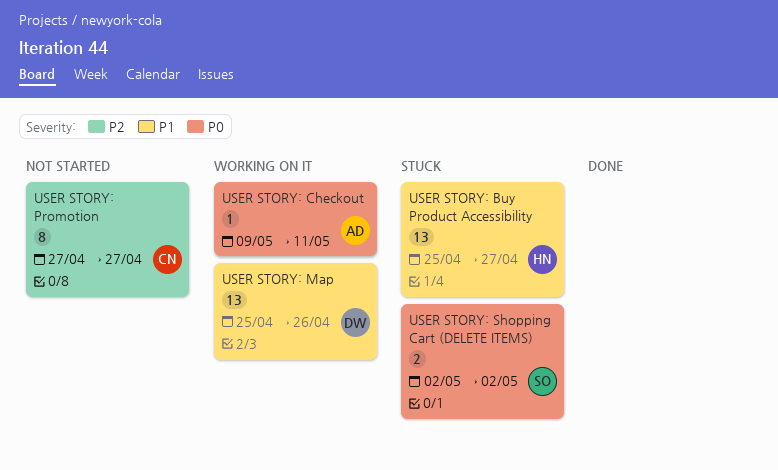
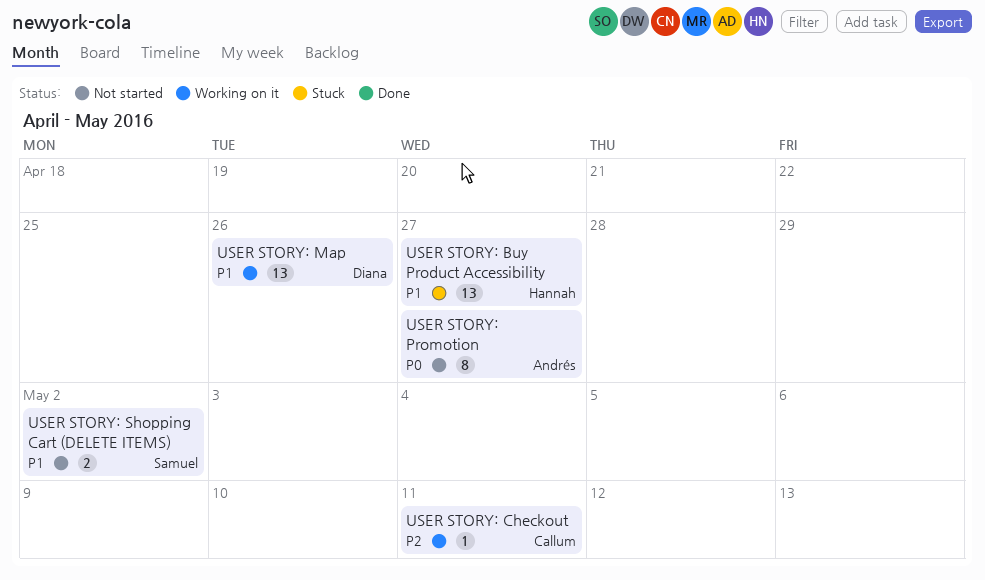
USER STORY: Checkout, owner: Andrés -> Callum
USER STORY: Checkout, priority: P0 -> P2
USER STORY: Promotion, owner: Callum -> Andrés
USER STORY: Promotion, priority: P2 -> P0
USER STORY: Shopping Cart (DELETE ITEMS), status: Stuck -> Not started
USER STORY: Shopping Cart (DELETE ITEMS), priority: P0 -> P1

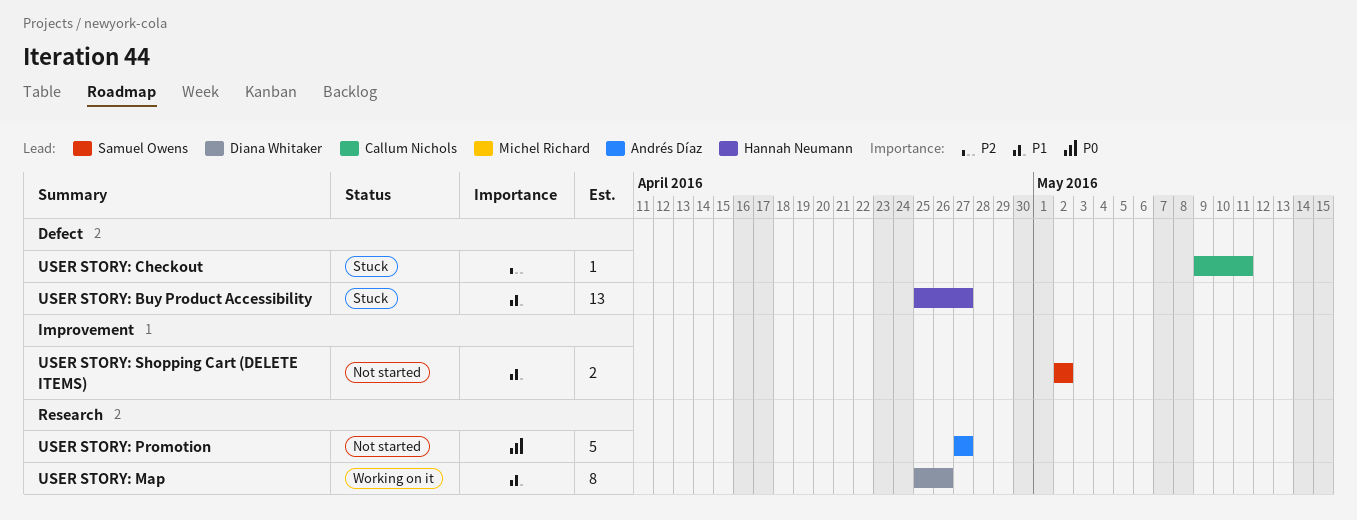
USER STORY: Checkout, status: Working on it -> Stuck
USER STORY: Map, estimate: 13 -> 8
USER STORY: Promotion, estimate: 8 -> 5

